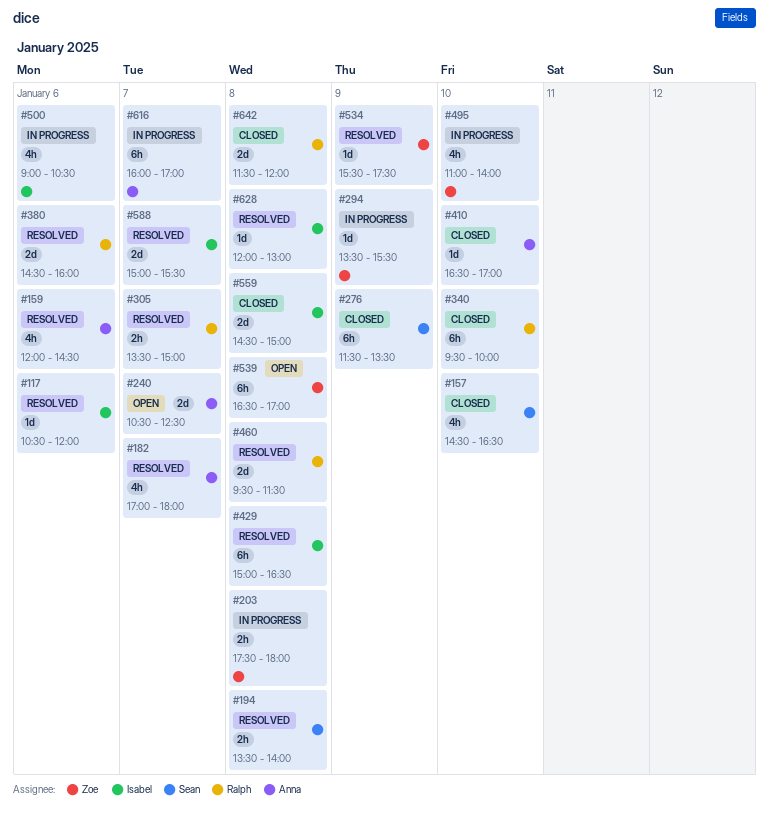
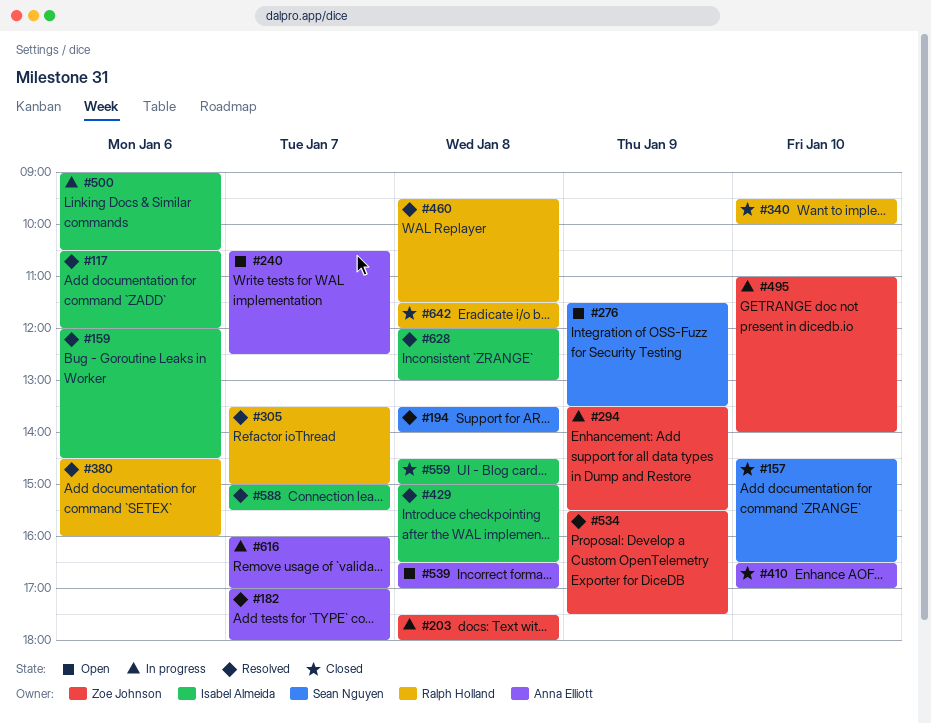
#159, owner: Anna Elliott -> Isabel Almeida
#276, status: Closed -> Open
#539, owner: Zoe Johnson -> Anna Elliott

